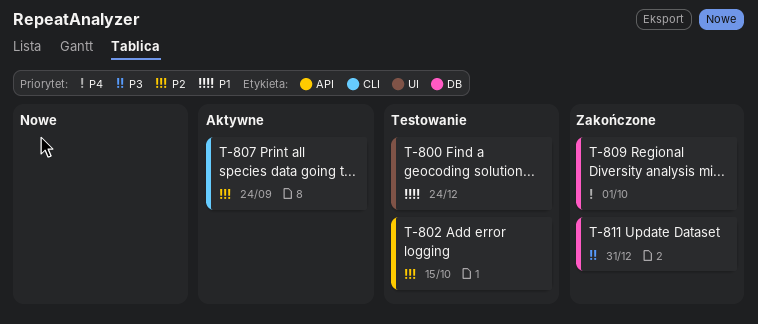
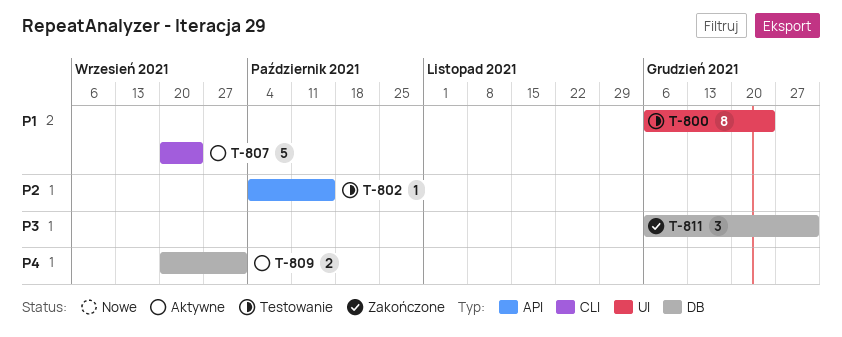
T-807, priority: P2 -> P1
T-809, status: Zakończone -> Aktywne

